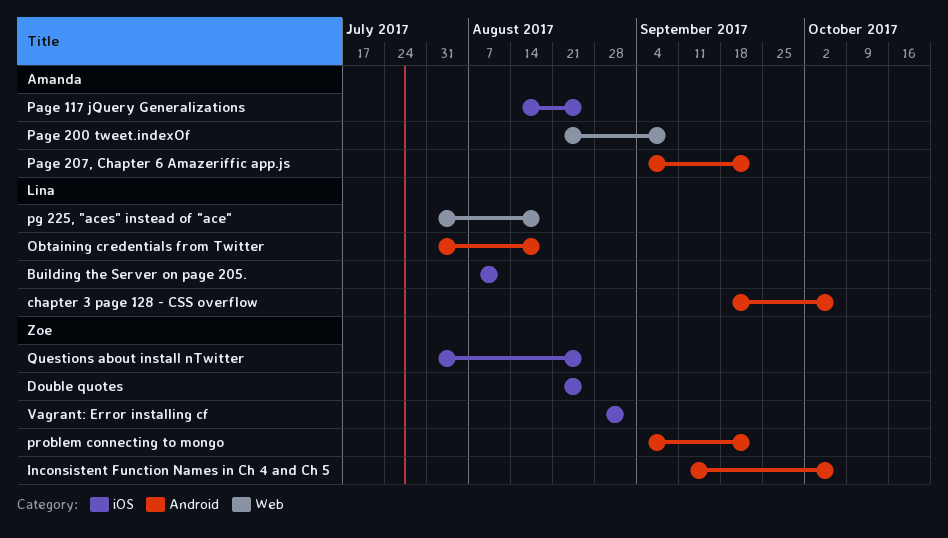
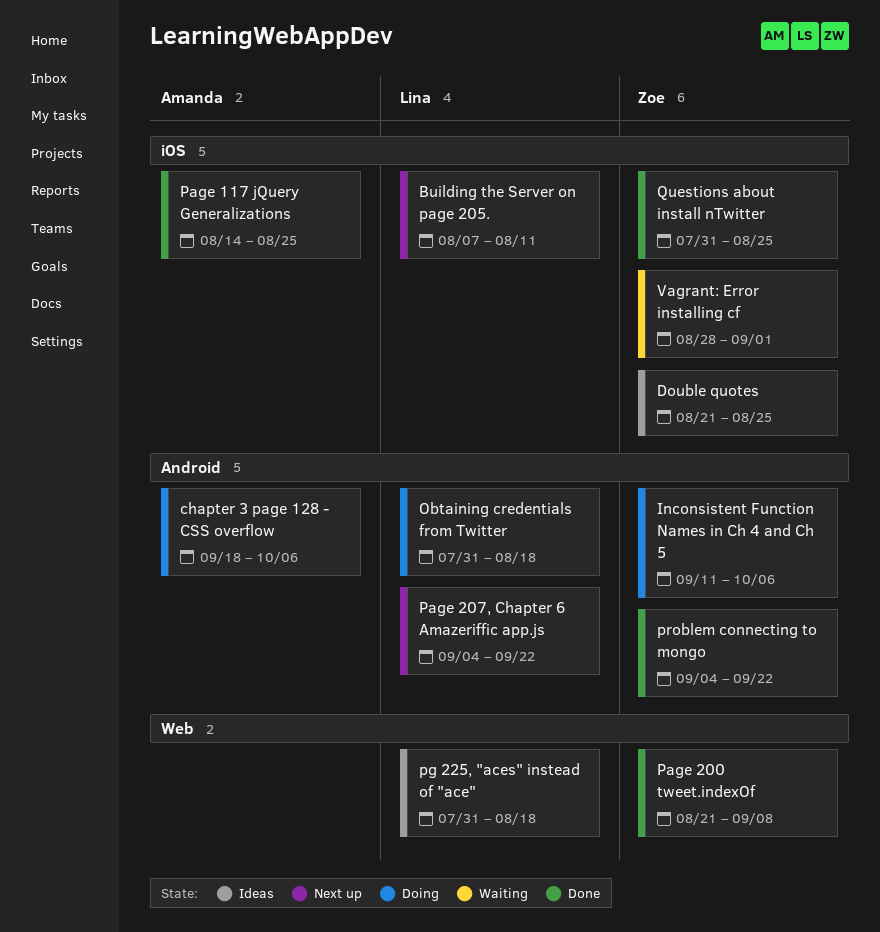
chapter 3 page 128 - CSS overflow, owner: Lina -> Amanda
Page 200 tweet.indexOf, owner: Amanda -> Zoe
Page 207, Chapter 6 Amazeriffic app.js, owner: Amanda -> Lina

